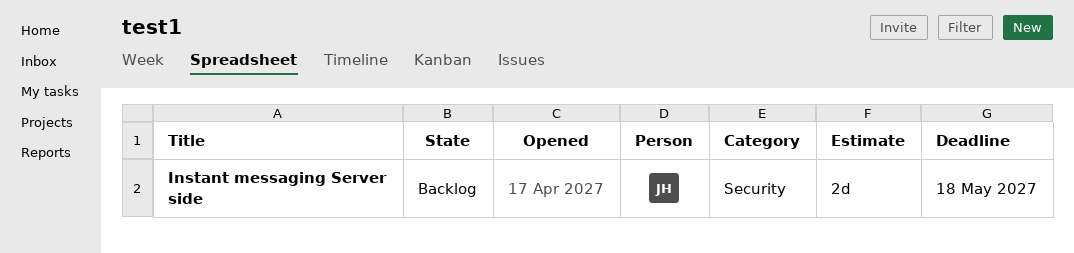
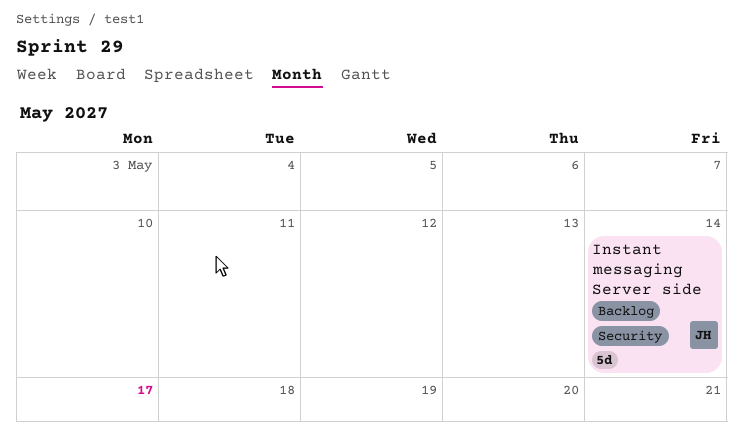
Instant messaging Server side, estimate: 2d -> 5d
Instant messaging Server side, due: May 18 -> May 14

